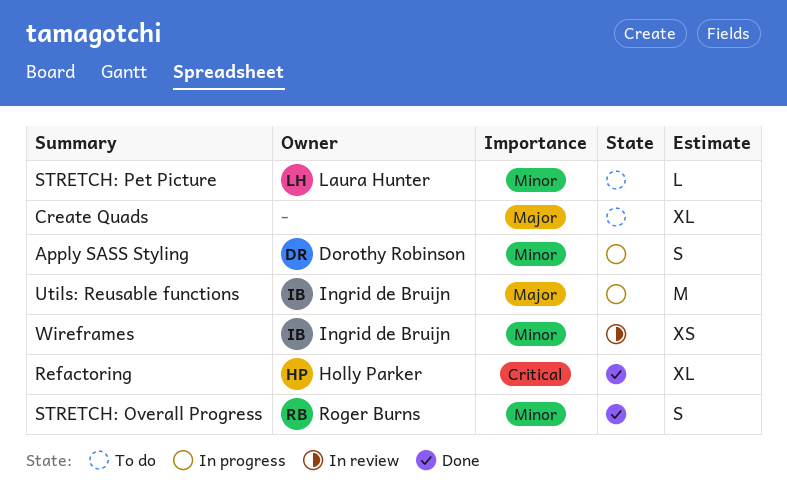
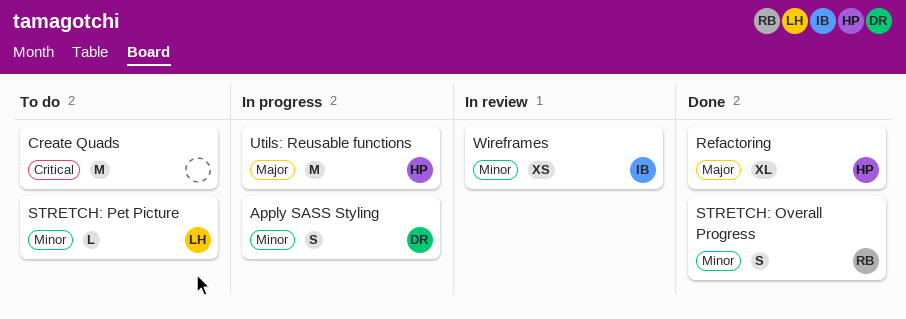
Create Quads, priority: Major -> Critical
Create Quads, estimate: XL -> M
Refactoring, priority: Critical -> Major
Utils: Reusable functions, owner: Ingrid de Bruijn -> Holly Parker

